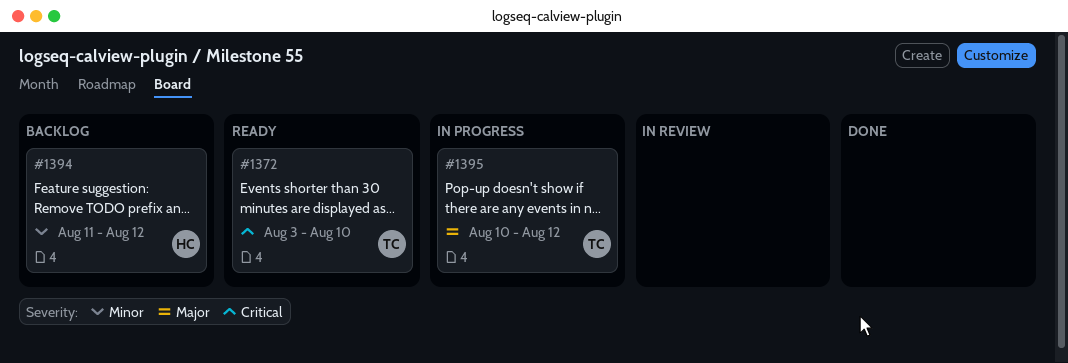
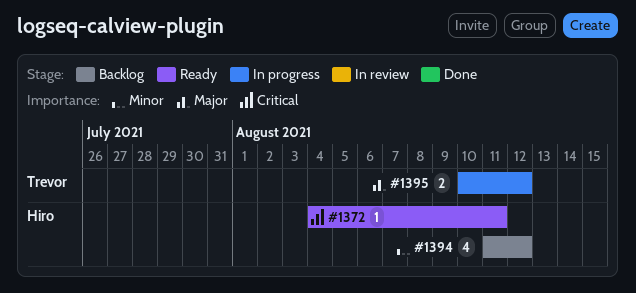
#1372, owner: Trevor -> Hiro
#1372, start: Aug 3 -> Aug 4
#1372, due: Aug 10 -> Aug 11

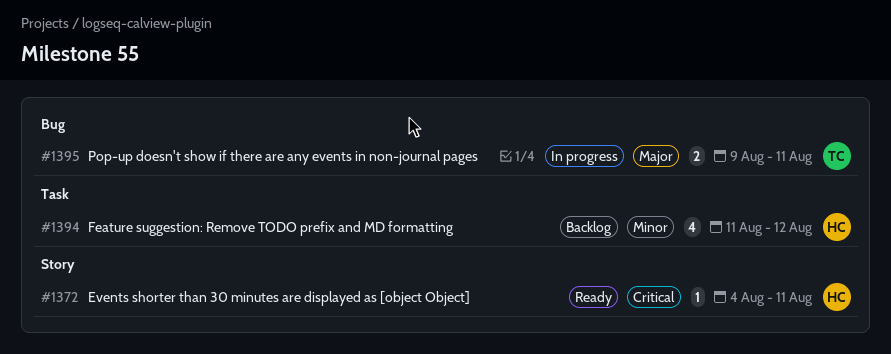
#1395, start: Aug 10 -> Aug 9
#1395, due: Aug 12 -> Aug 11

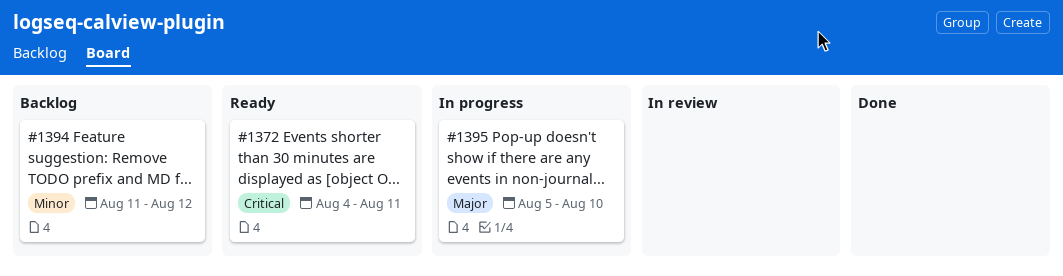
#1395, start: Aug 9 -> Aug 5
#1395, due: Aug 11 -> Aug 10

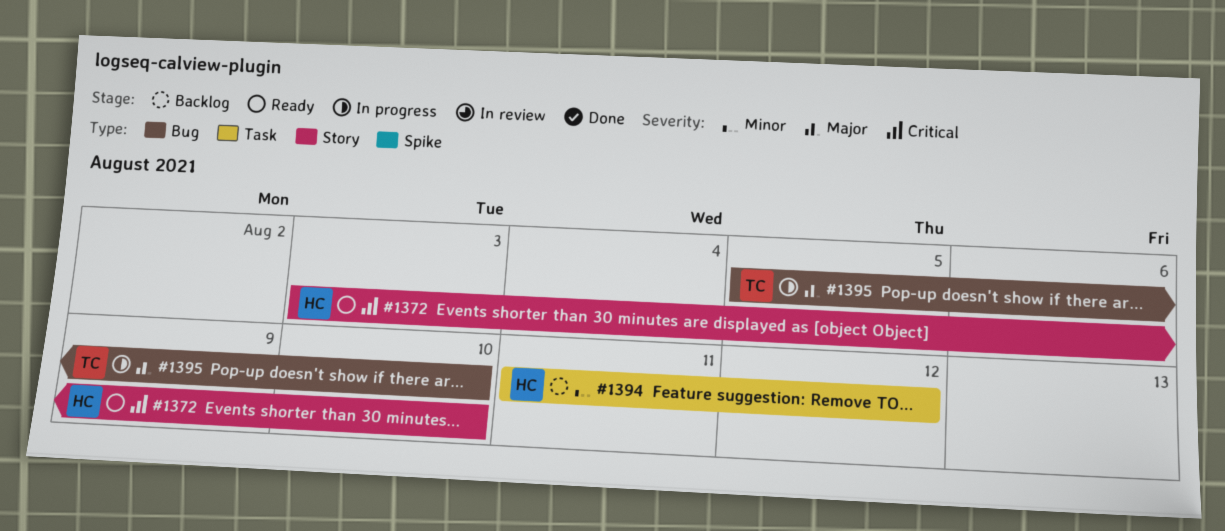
#1372, start: Aug 4 -> Aug 3
#1372, due: Aug 11 -> Aug 10

